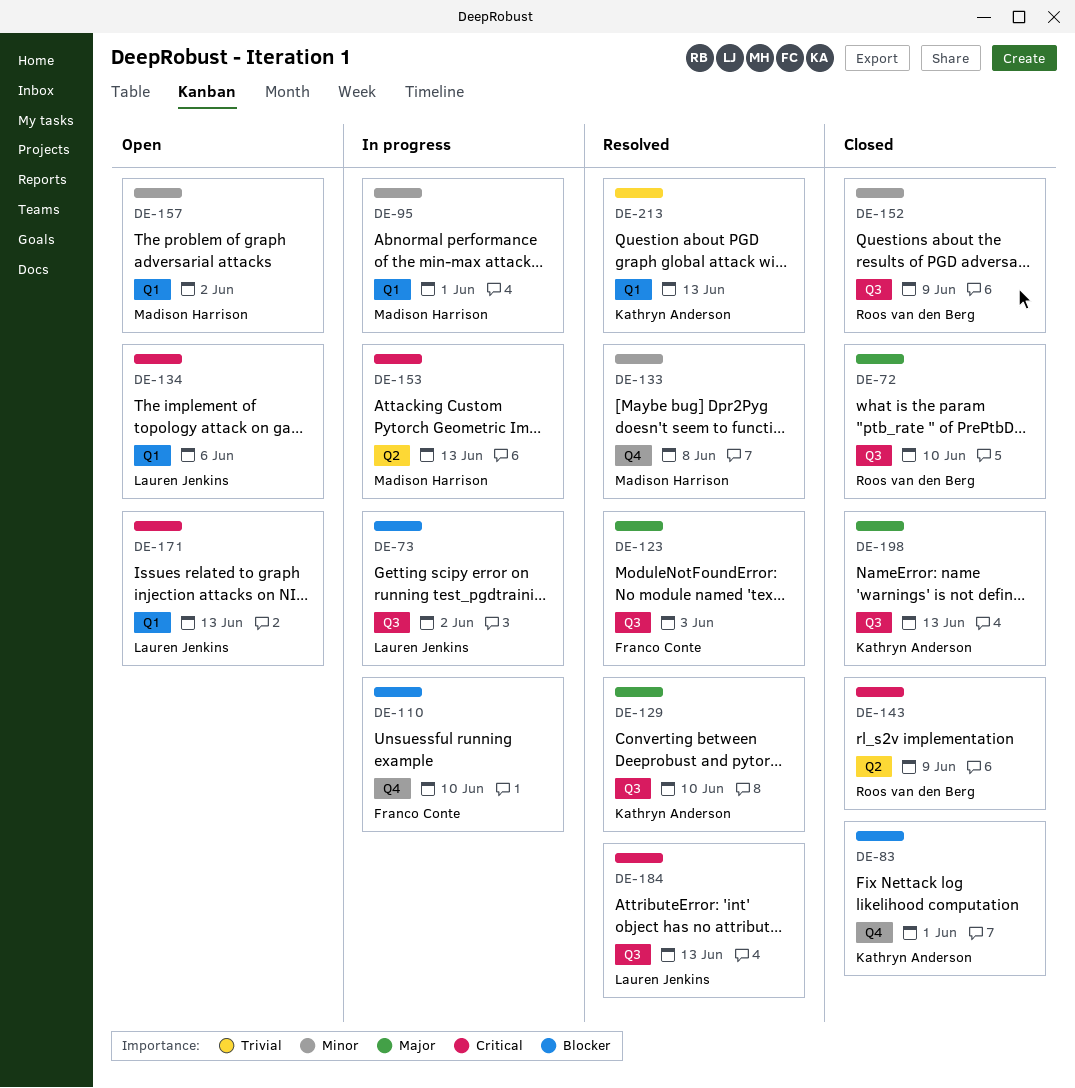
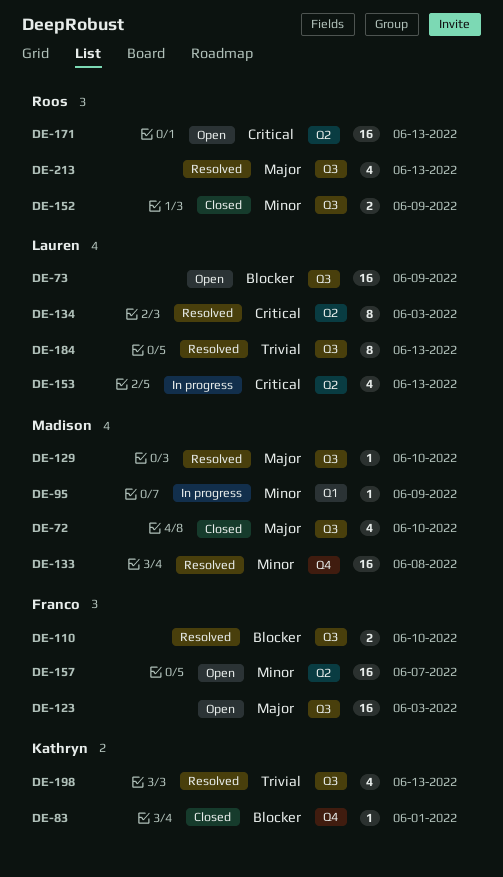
DE-72, owner: Roos van den Berg -> Madison Harrison
DE-73, status: In progress -> Open
DE-73, due: Jun 2 -> Jun 9
DE-95, due: Jun 1 -> Jun 9
DE-110, status: In progress -> Resolved
DE-110, label: Q4 -> Q3
DE-123, status: Resolved -> Open
DE-129, owner: Kathryn Anderson -> Madison Harrison
DE-134, status: Open -> Resolved
DE-134, label: Q1 -> Q2
DE-134, due: Jun 6 -> Jun 3
DE-143: present -> none
DE-153, owner: Madison Harrison -> Lauren Jenkins
DE-157, owner: Madison Harrison -> Franco Conte
DE-157, label: Q1 -> Q2
DE-157, due: Jun 2 -> Jun 7
DE-171, owner: Lauren Jenkins -> Roos van den Berg
DE-171, label: Q1 -> Q2
DE-184, priority: Critical -> Trivial
DE-198, status: Closed -> Resolved
DE-198, priority: Major -> Trivial
DE-213, owner: Kathryn Anderson -> Roos van den Berg
DE-213, priority: Trivial -> Major
DE-213, label: Q1 -> Q3

